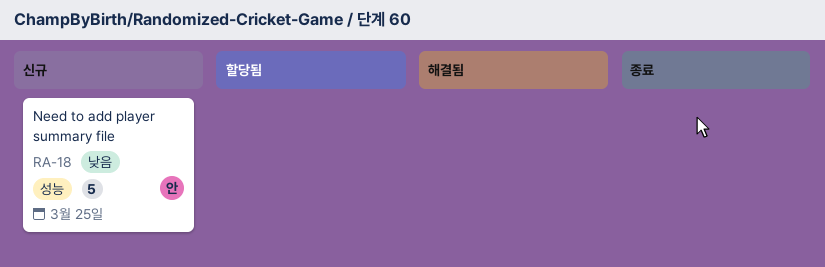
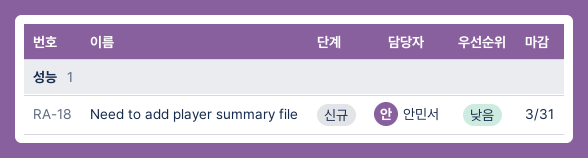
RA-18, due: Mar 25 -> Mar 31

